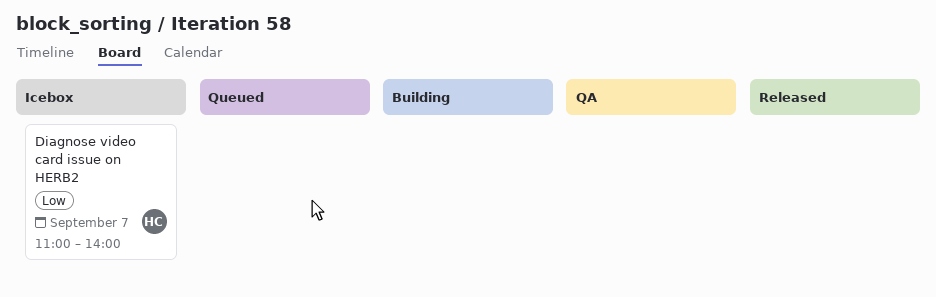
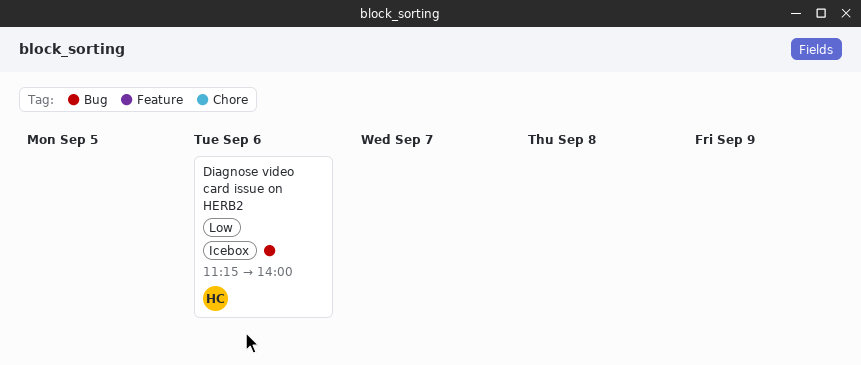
Diagnose video card issue on HERB2, day: Sep 7 -> Sep 6
Diagnose video card issue on HERB2, begins: 11:00 -> 11:15

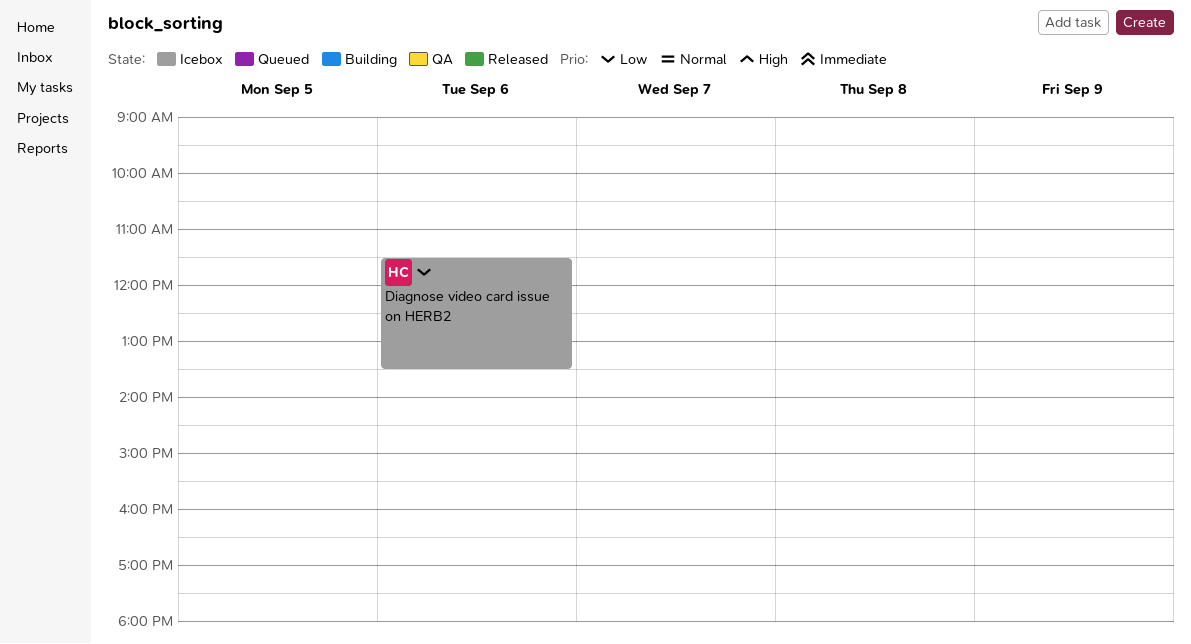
Diagnose video card issue on HERB2, begins: 11:15 -> 11:30
Diagnose video card issue on HERB2, ends: 14:00 -> 13:30

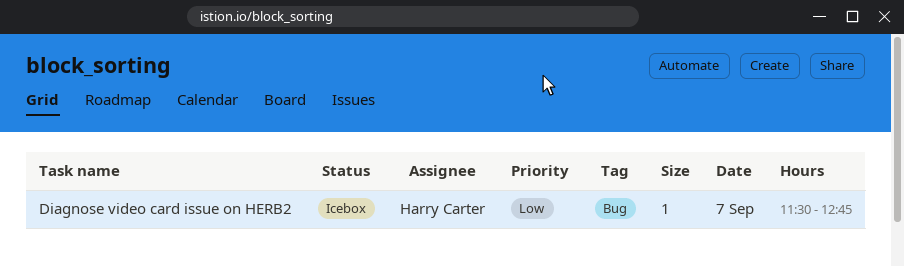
Diagnose video card issue on HERB2, day: Sep 6 -> Sep 7
Diagnose video card issue on HERB2, ends: 13:30 -> 12:45

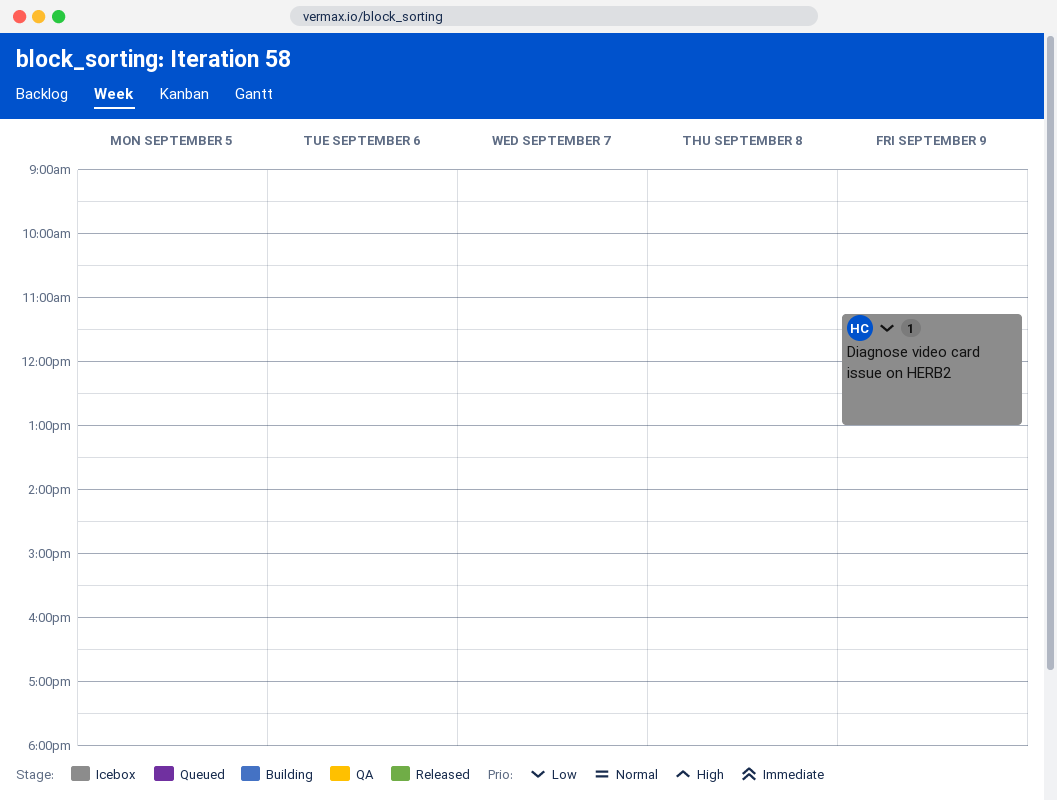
Diagnose video card issue on HERB2, day: Sep 7 -> Sep 9
Diagnose video card issue on HERB2, begins: 11:30 -> 11:15
Diagnose video card issue on HERB2, ends: 12:45 -> 13:00

